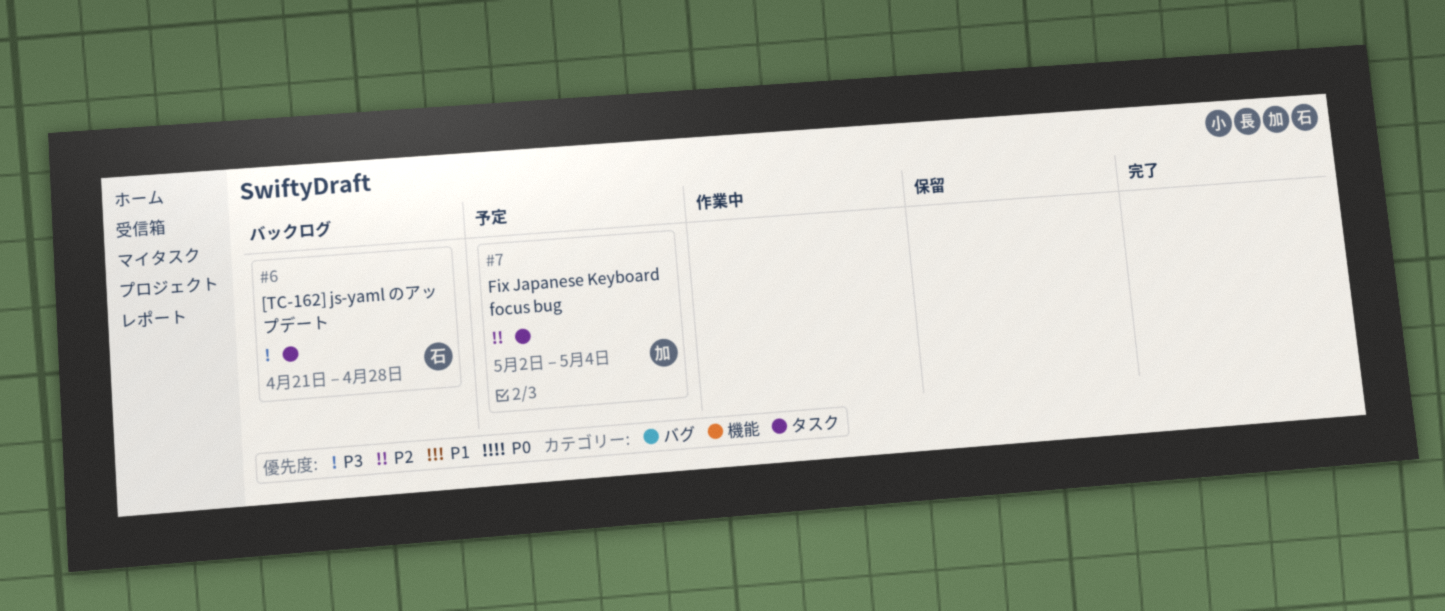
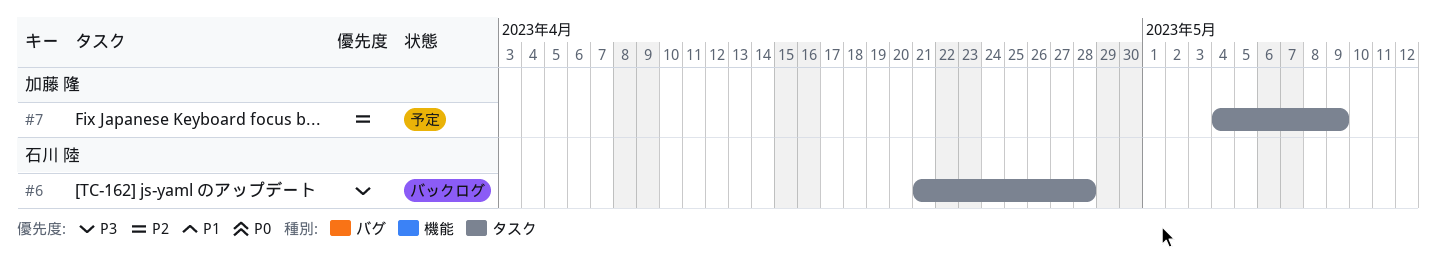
#7, start: May 2 -> May 4
#7, due: May 4 -> May 9

